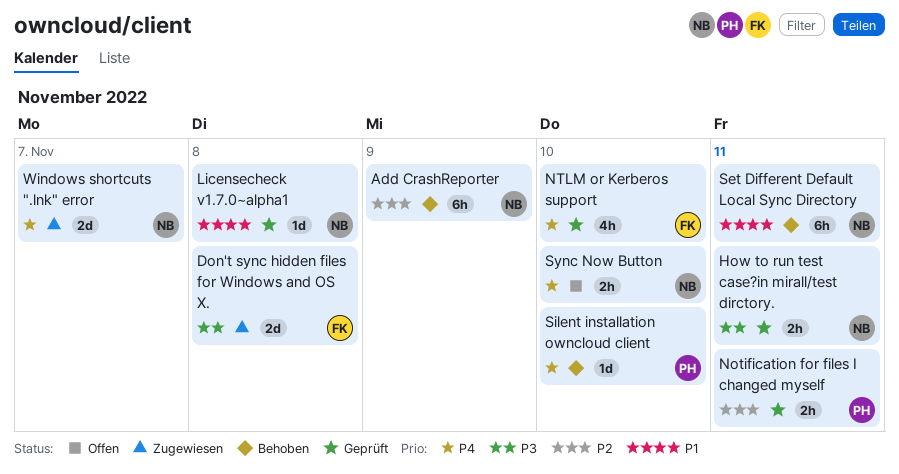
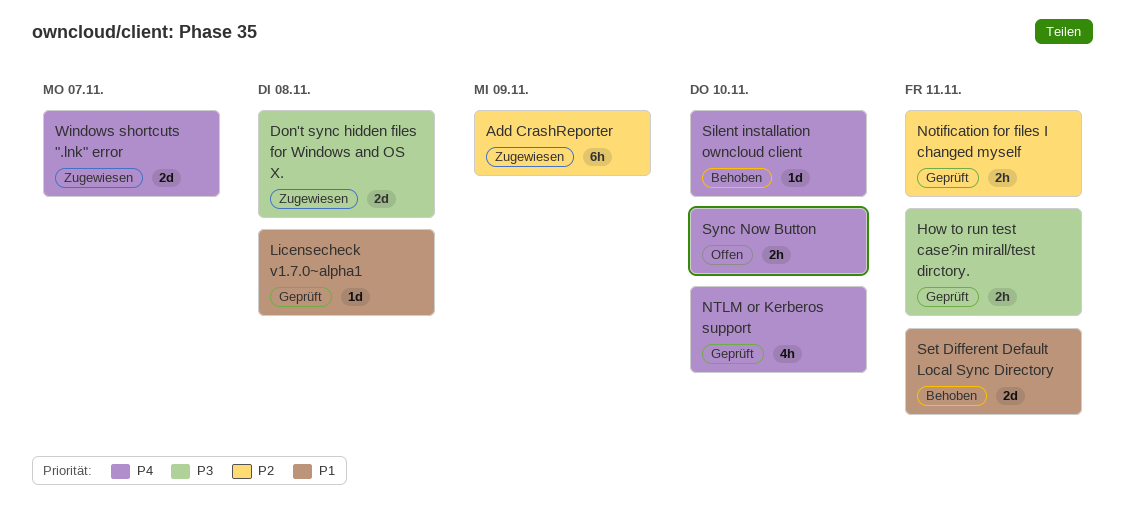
Add CrashReporter, status: Behoben -> Zugewiesen
Set Different Default Local Sync Directory, estimate: 6h -> 2d

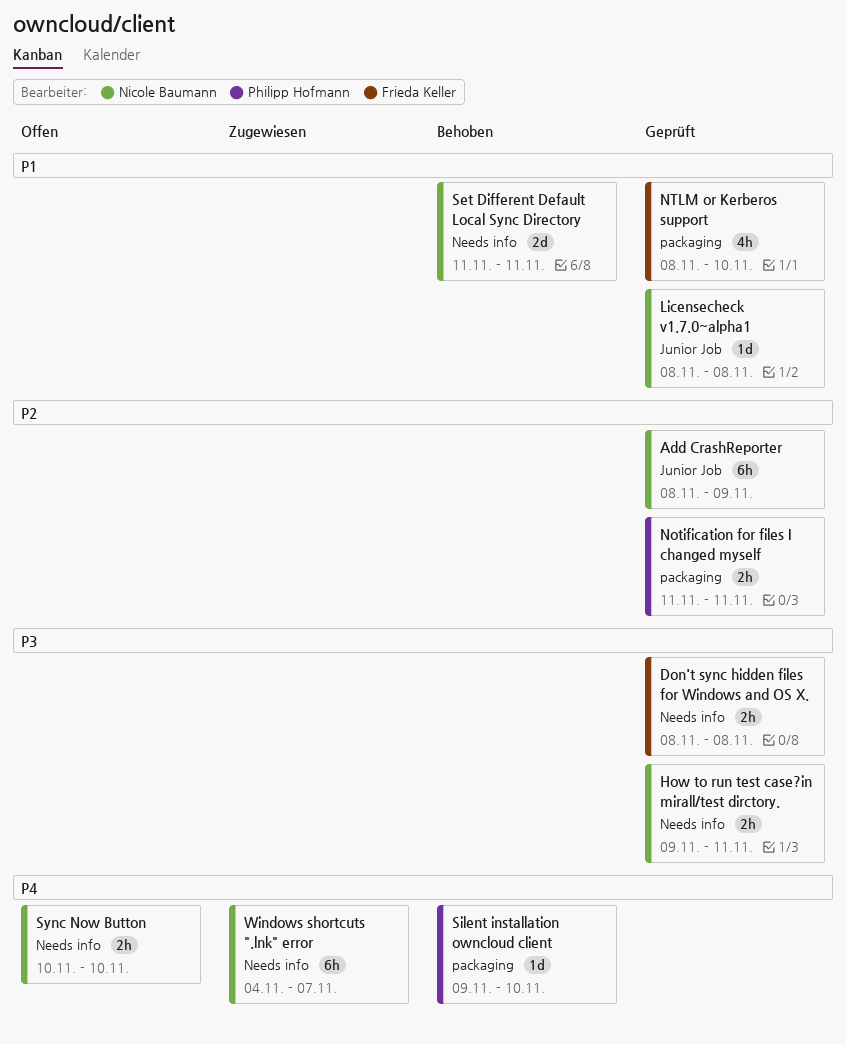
Add CrashReporter, status: Zugewiesen -> Geprüft
Don't sync hidden files for Windows and OS X., status: Zugewiesen -> Geprüft
Don't sync hidden files for Windows and OS X., estimate: 2d -> 2h
NTLM or Kerberos support, priority: P4 -> P1
Windows shortcuts ".lnk" error, estimate: 2d -> 6h

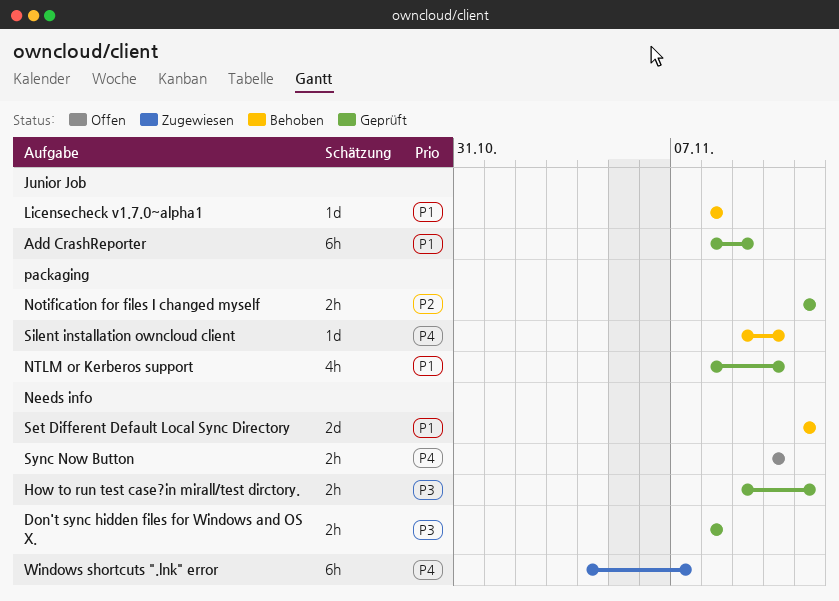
Add CrashReporter, priority: P2 -> P1
Licensecheck v1.7.0~alpha1, status: Geprüft -> Behoben

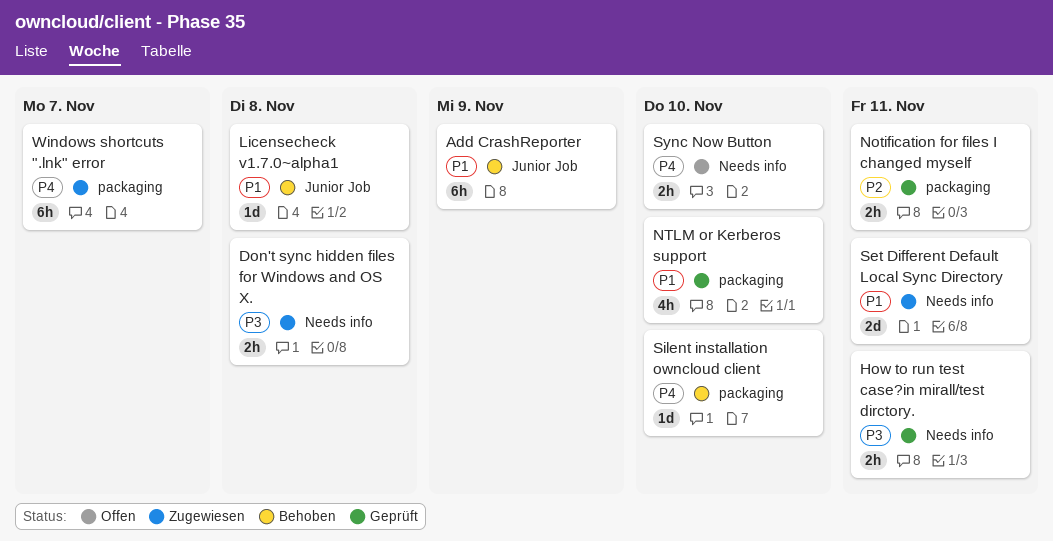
Add CrashReporter, status: Geprüft -> Behoben
Don't sync hidden files for Windows and OS X., status: Geprüft -> Zugewiesen
Set Different Default Local Sync Directory, status: Behoben -> Zugewiesen
Windows shortcuts ".lnk" error, label: Needs info -> packaging

